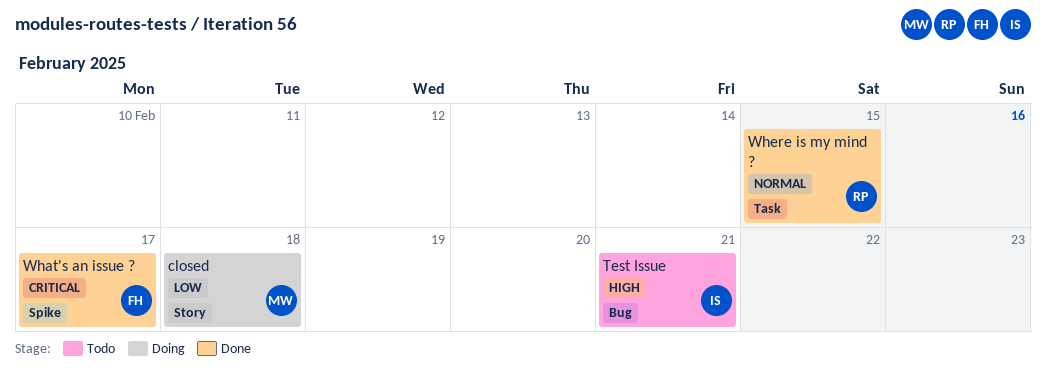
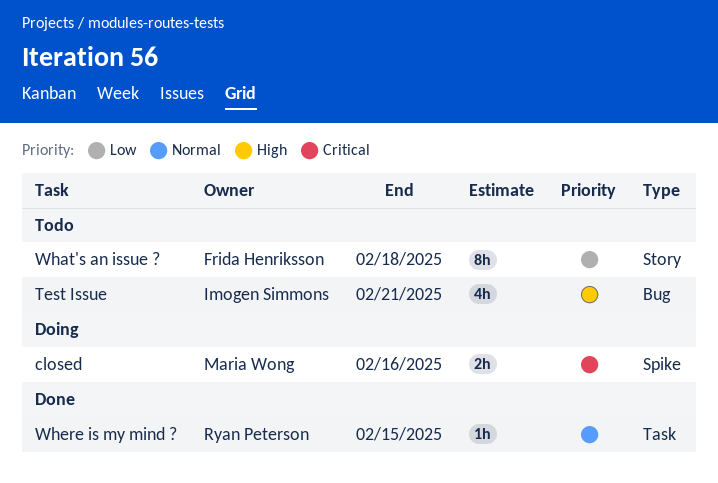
closed, priority: Low -> Critical
closed, label: Story -> Spike
closed, due: Feb 18 -> Feb 16
What's an issue ?, status: Done -> Todo
What's an issue ?, priority: Critical -> Low
What's an issue ?, label: Spike -> Story
What's an issue ?, due: Feb 17 -> Feb 18

